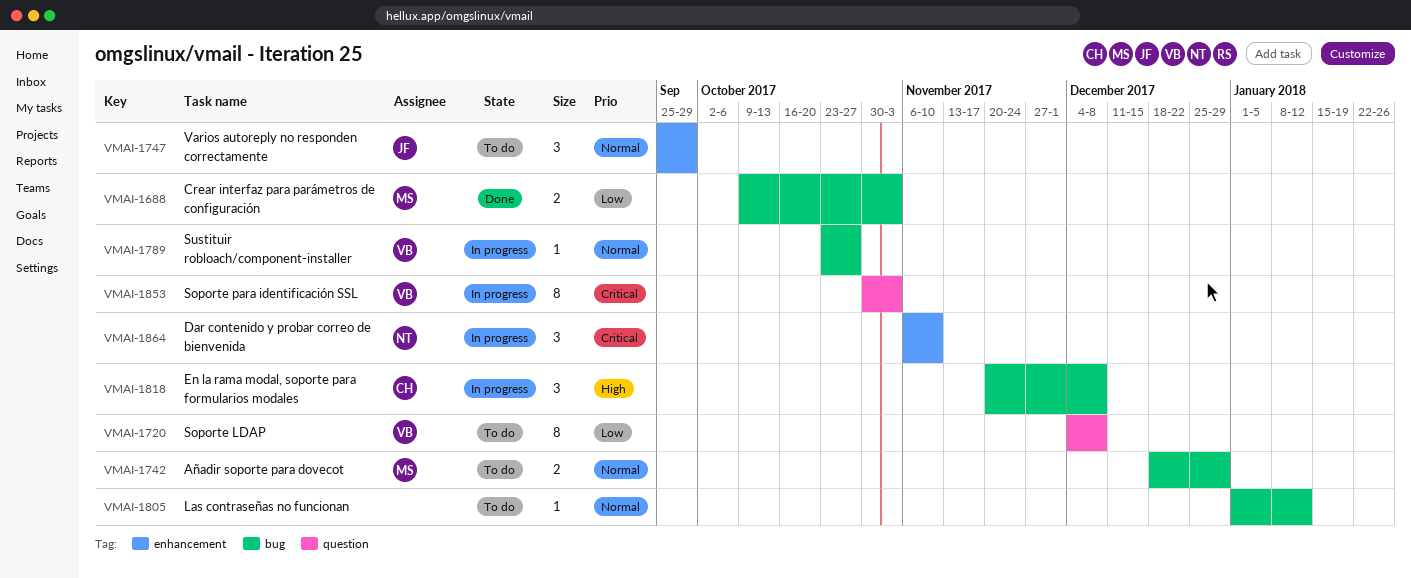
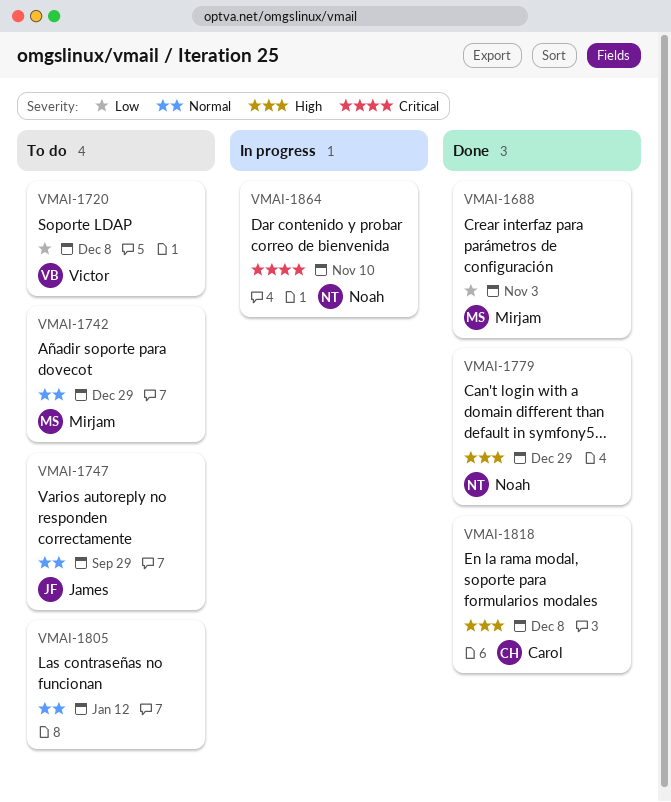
VMAI-1779: none -> present
VMAI-1789: present -> none
VMAI-1818, status: In progress -> Done
VMAI-1853: present -> none

